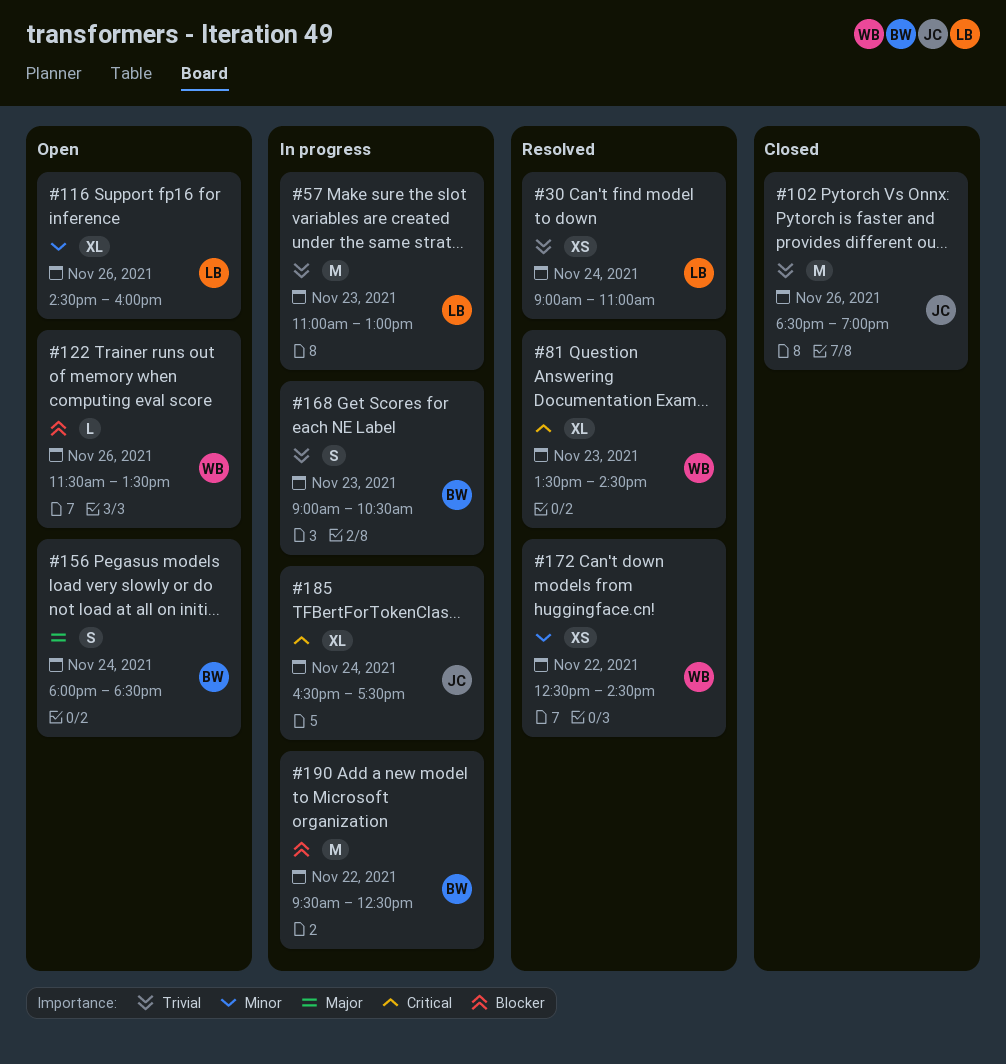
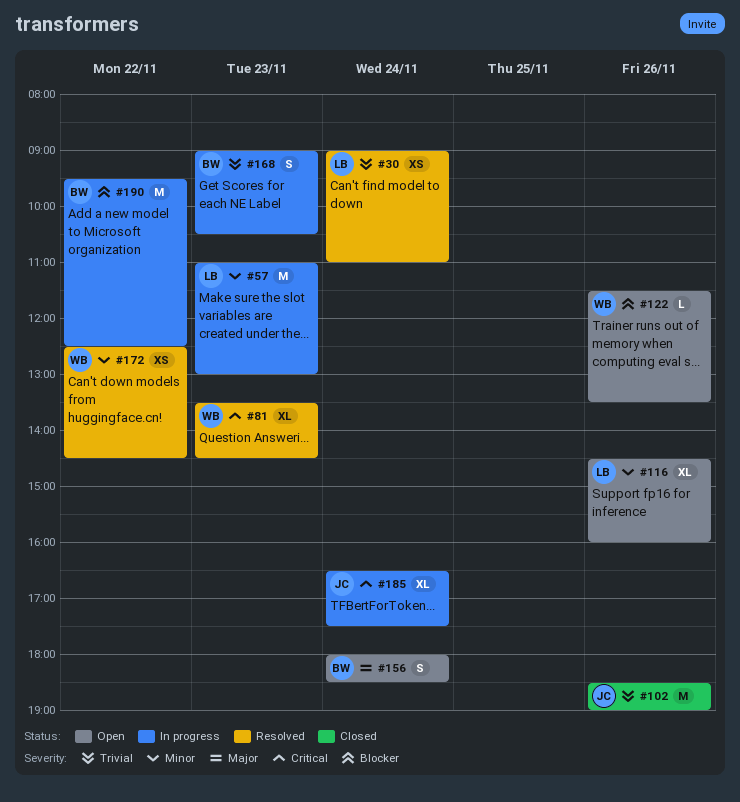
#57, priority: Trivial -> Minor

